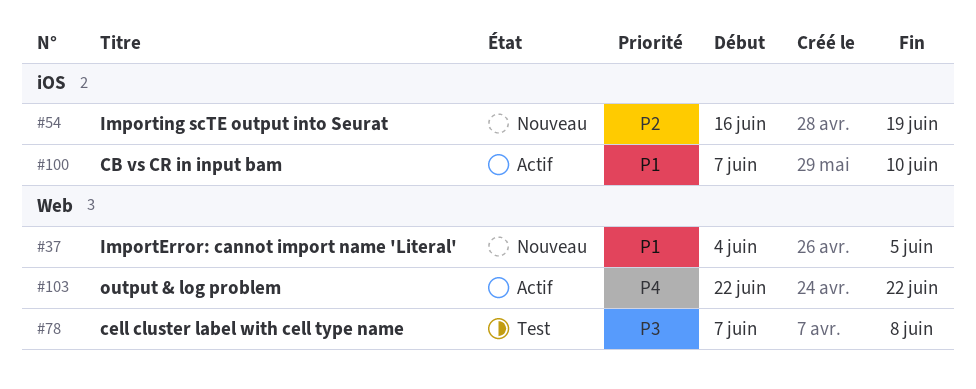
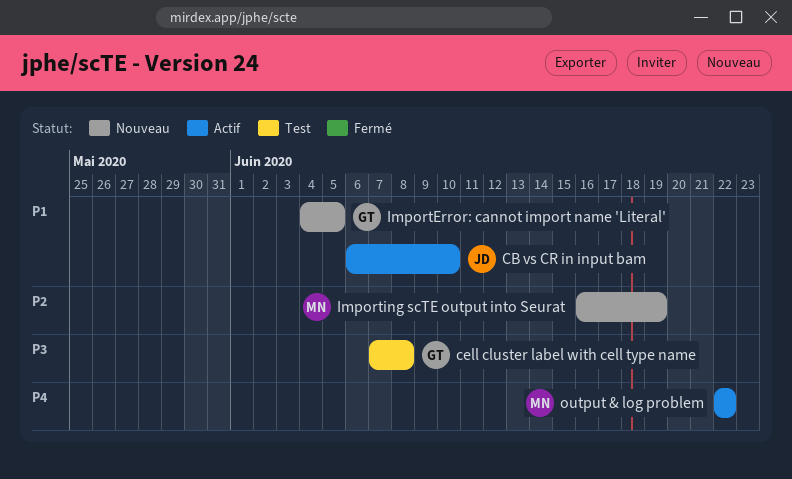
CB vs CR in input bam, start: Jun 7 -> Jun 6

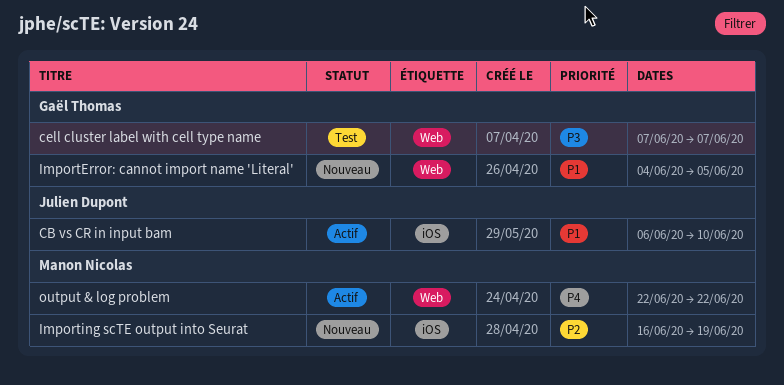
cell cluster label with cell type name, due: Jun 8 -> Jun 7

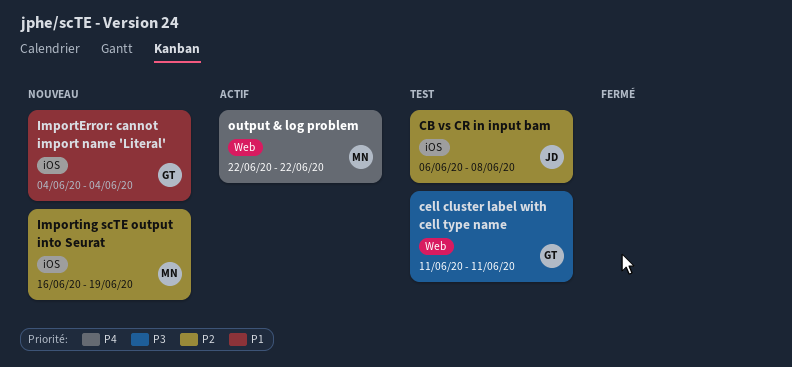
CB vs CR in input bam, status: Actif -> Test
CB vs CR in input bam, priority: P1 -> P2
CB vs CR in input bam, due: Jun 10 -> Jun 8
cell cluster label with cell type name, start: Jun 7 -> Jun 11
cell cluster label with cell type name, due: Jun 7 -> Jun 11
ImportError: cannot import name 'Literal', label: Web -> iOS
ImportError: cannot import name 'Literal', due: Jun 5 -> Jun 4

